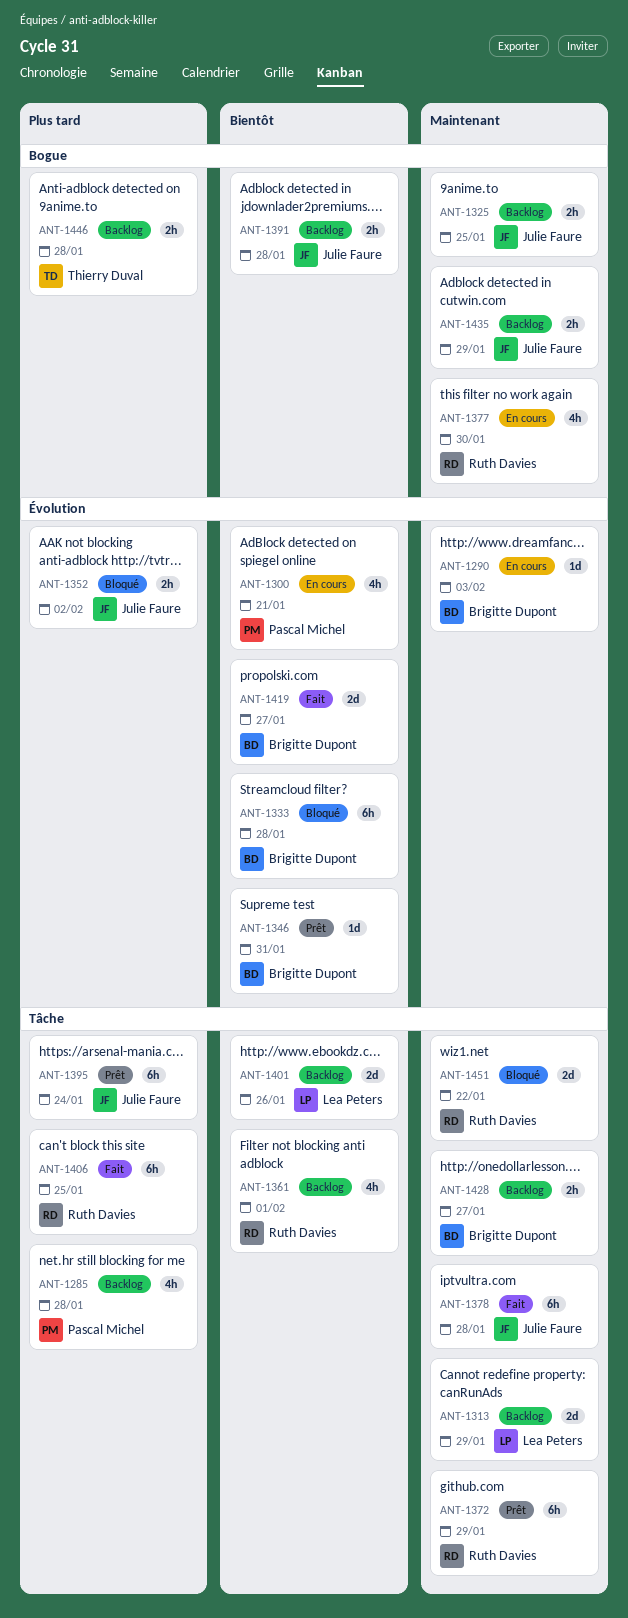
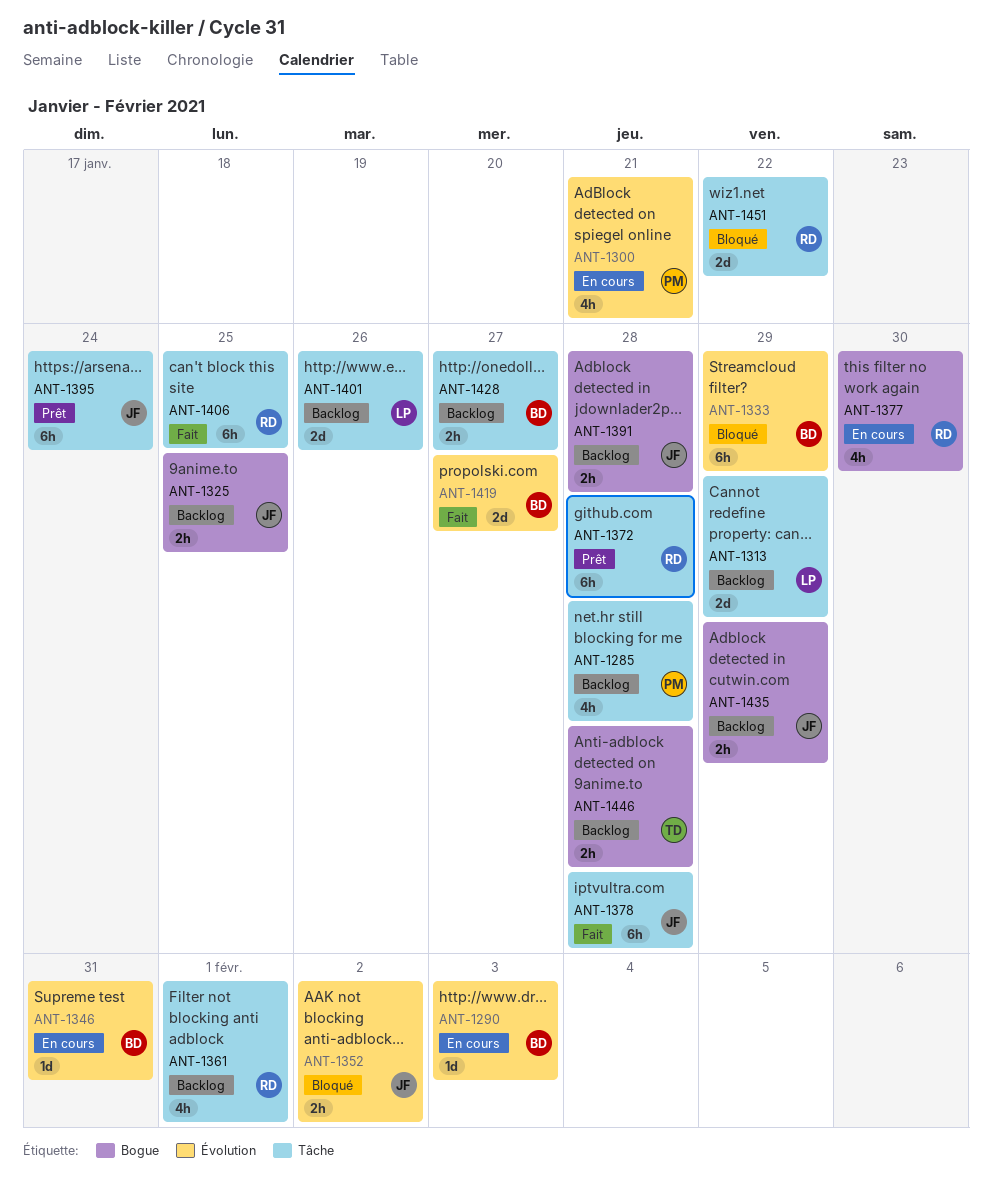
ANT-1333, due: Jan 28 -> Jan 29
ANT-1346, status: Prêt -> En cours
ANT-1372, due: Jan 29 -> Jan 28

